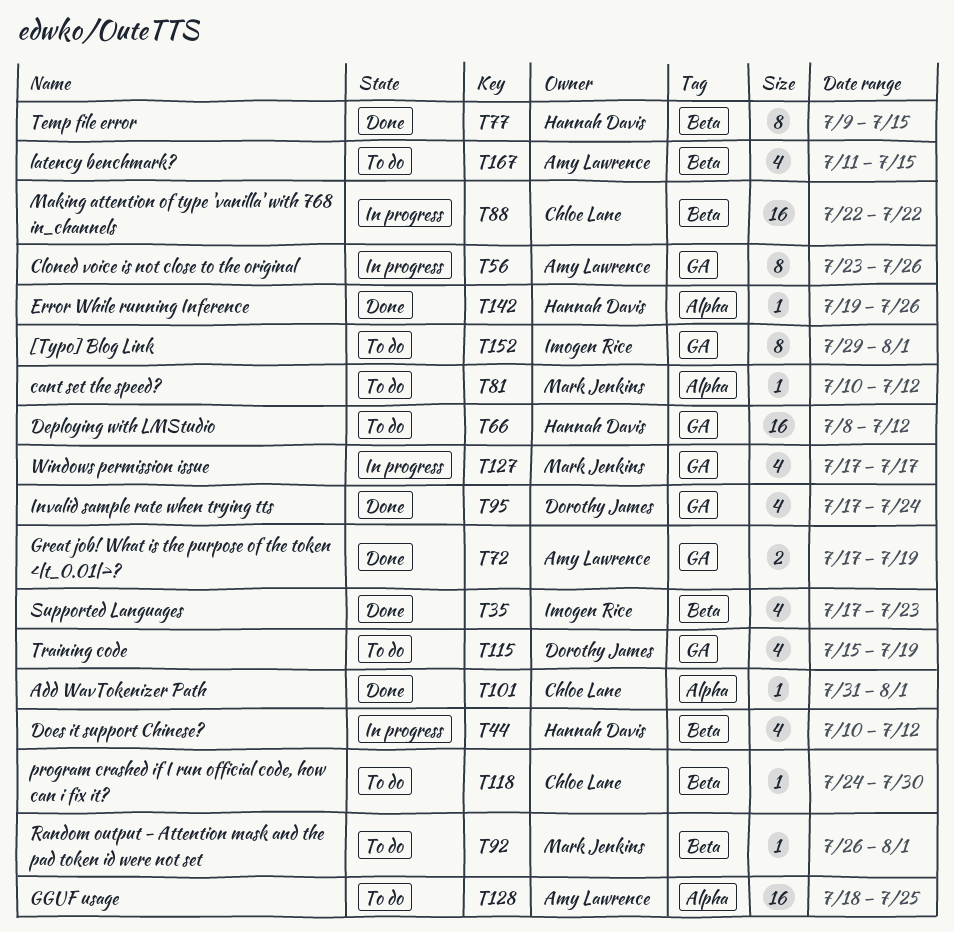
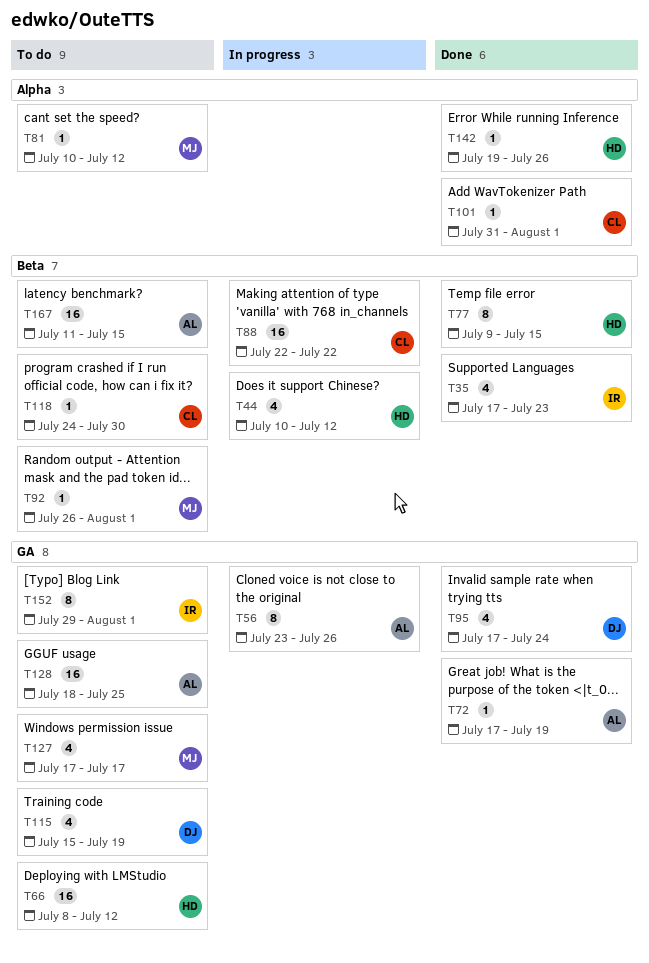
T72, estimate: 2 -> 1
T127, status: In progress -> To do
T128, label: Alpha -> GA
T167, estimate: 4 -> 16

